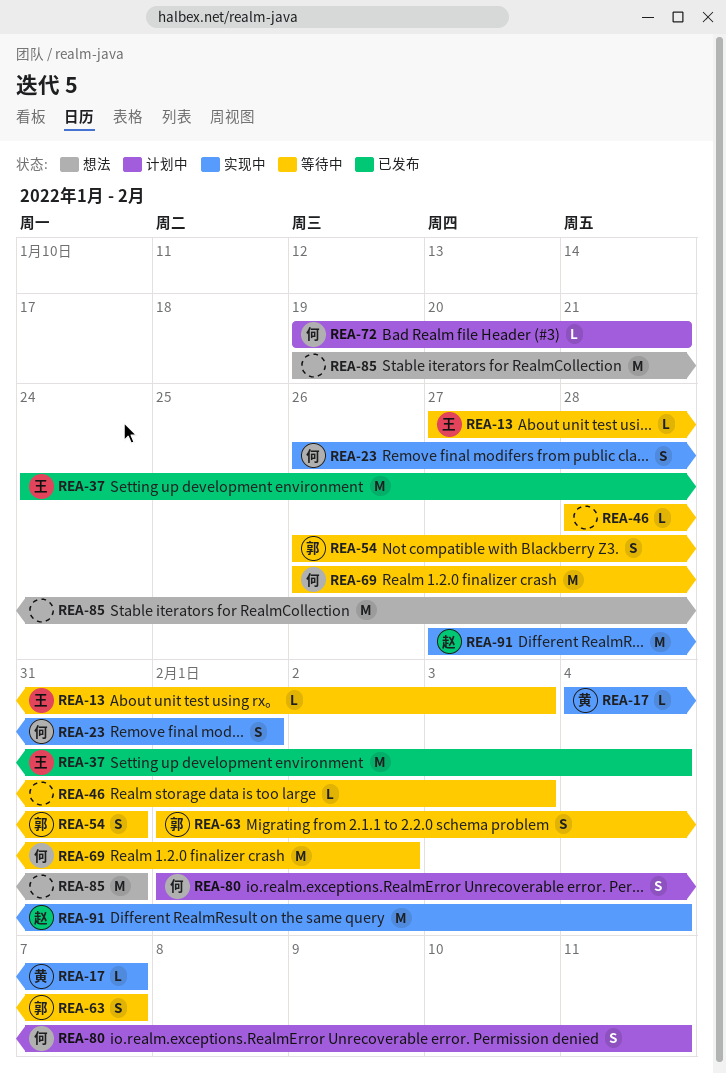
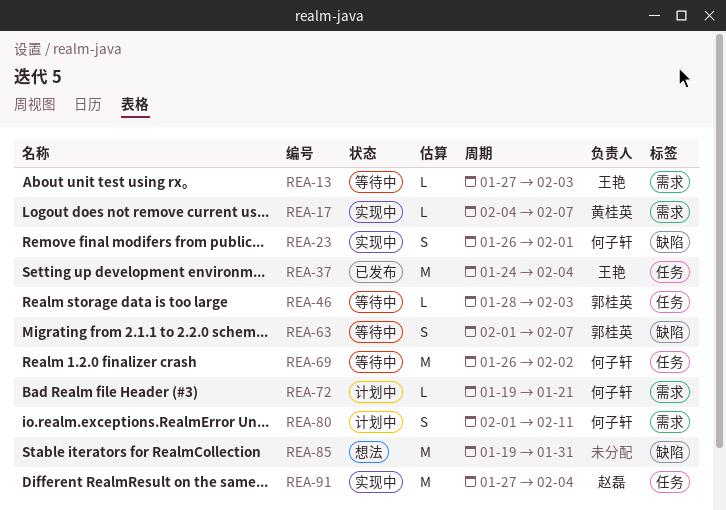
REA-46, owner: none -> 郭桂英
REA-54: present -> none

